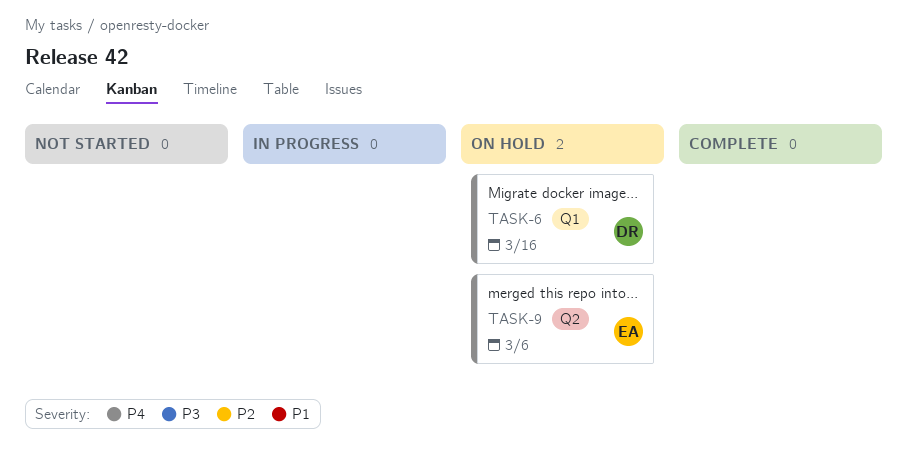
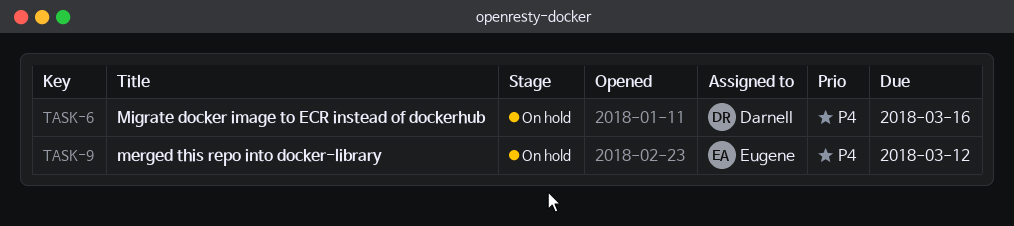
TASK-9, due: Mar 6 -> Mar 12

